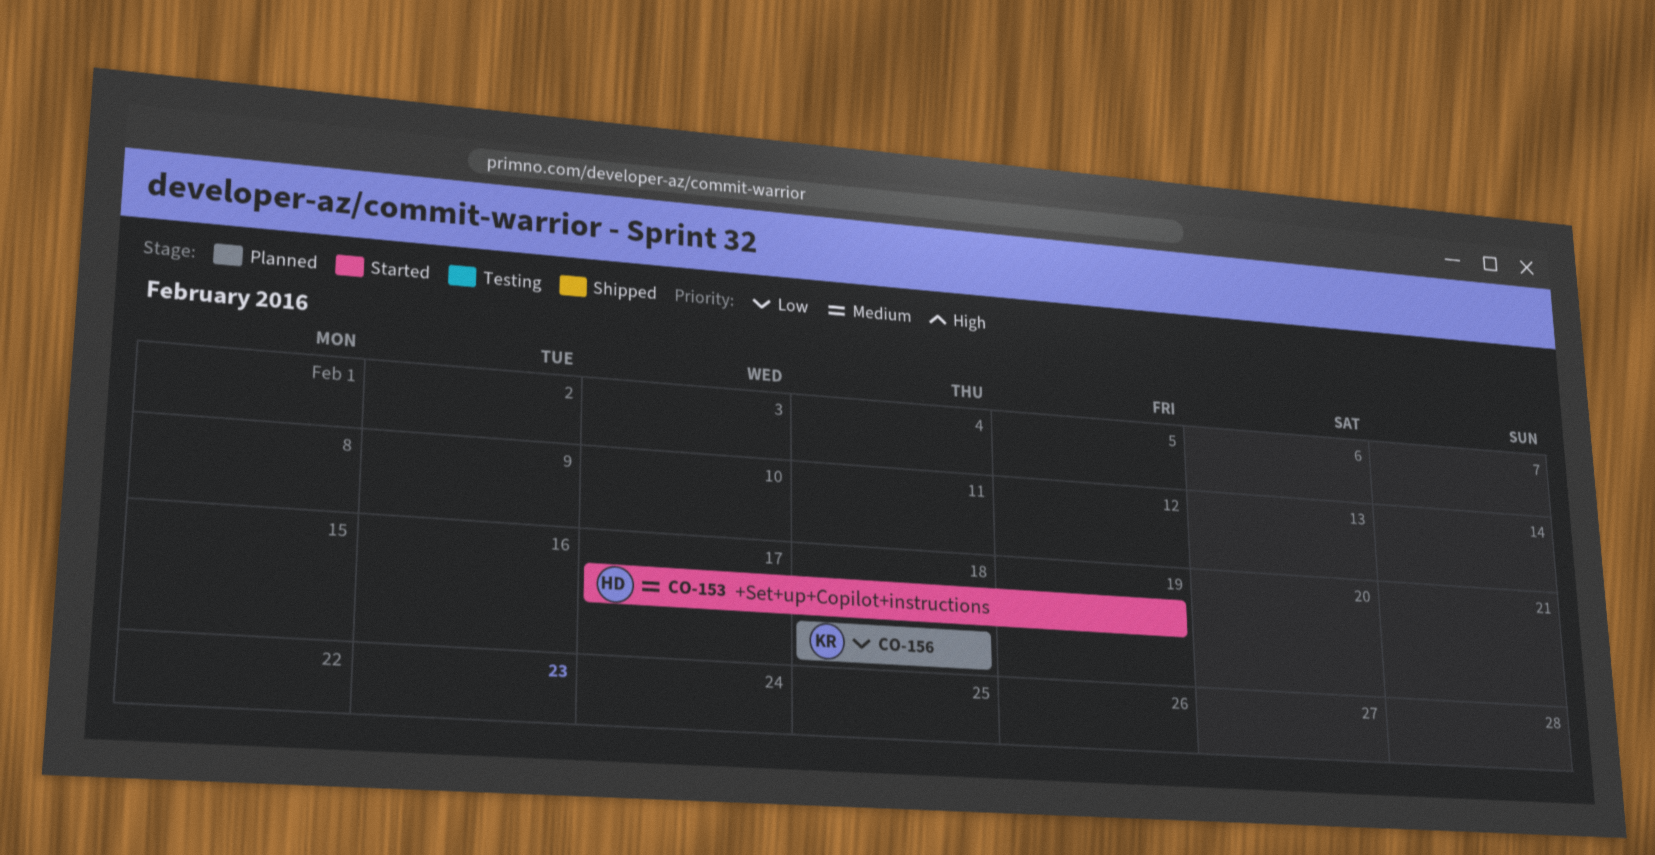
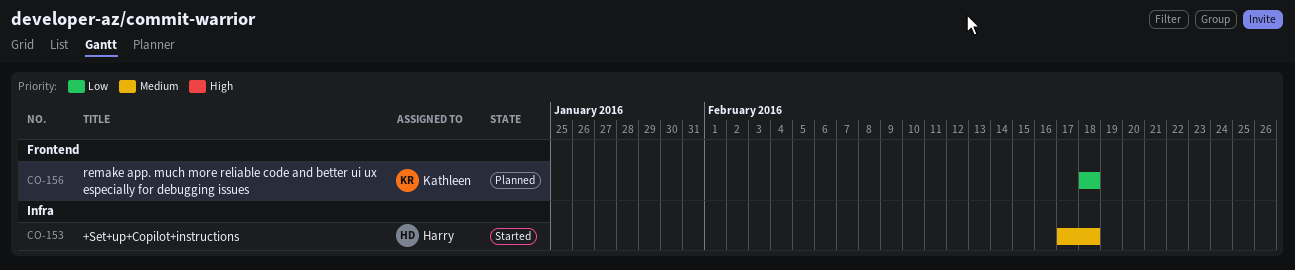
CO-153, due: Feb 19 -> Feb 18

